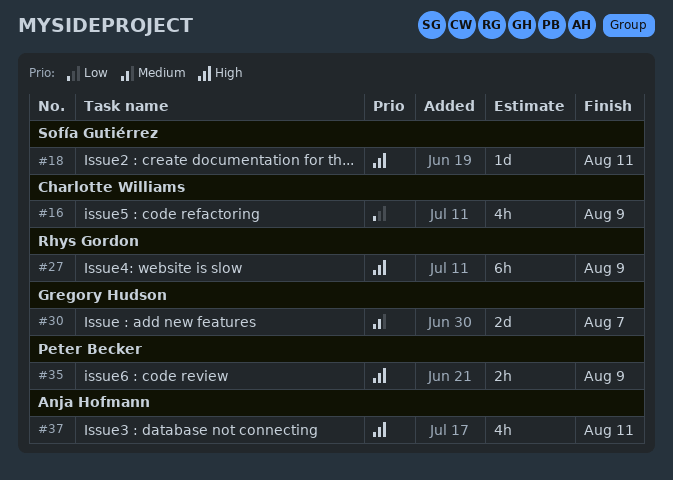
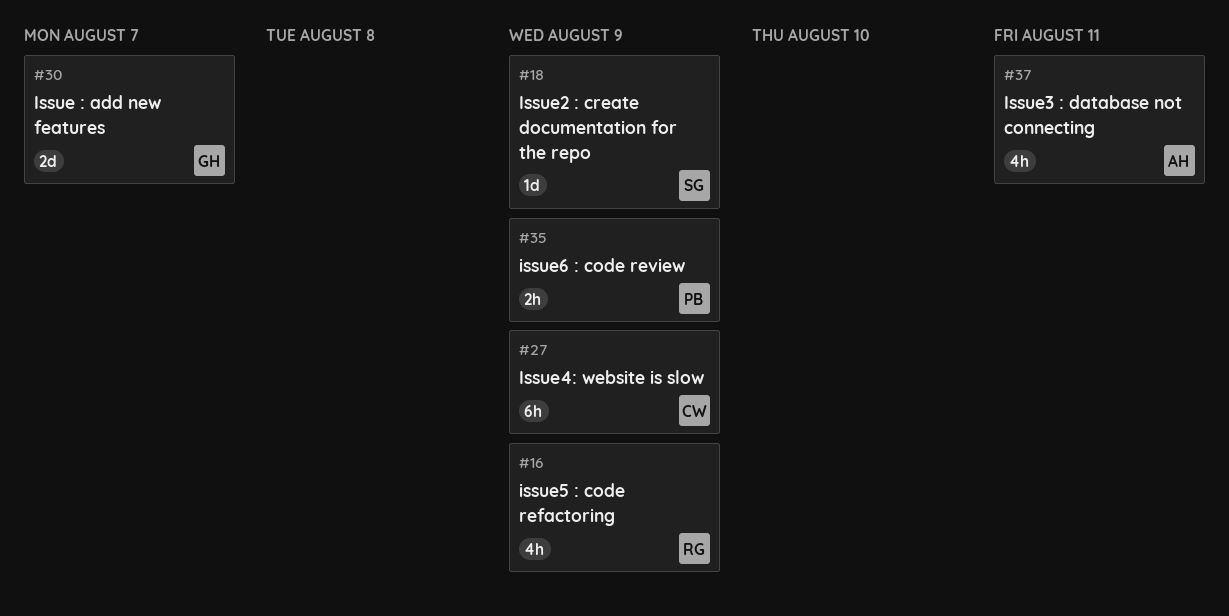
#16, owner: Charlotte Williams -> Rhys Gordon
#18, due: Aug 11 -> Aug 9
#27, owner: Rhys Gordon -> Charlotte Williams

